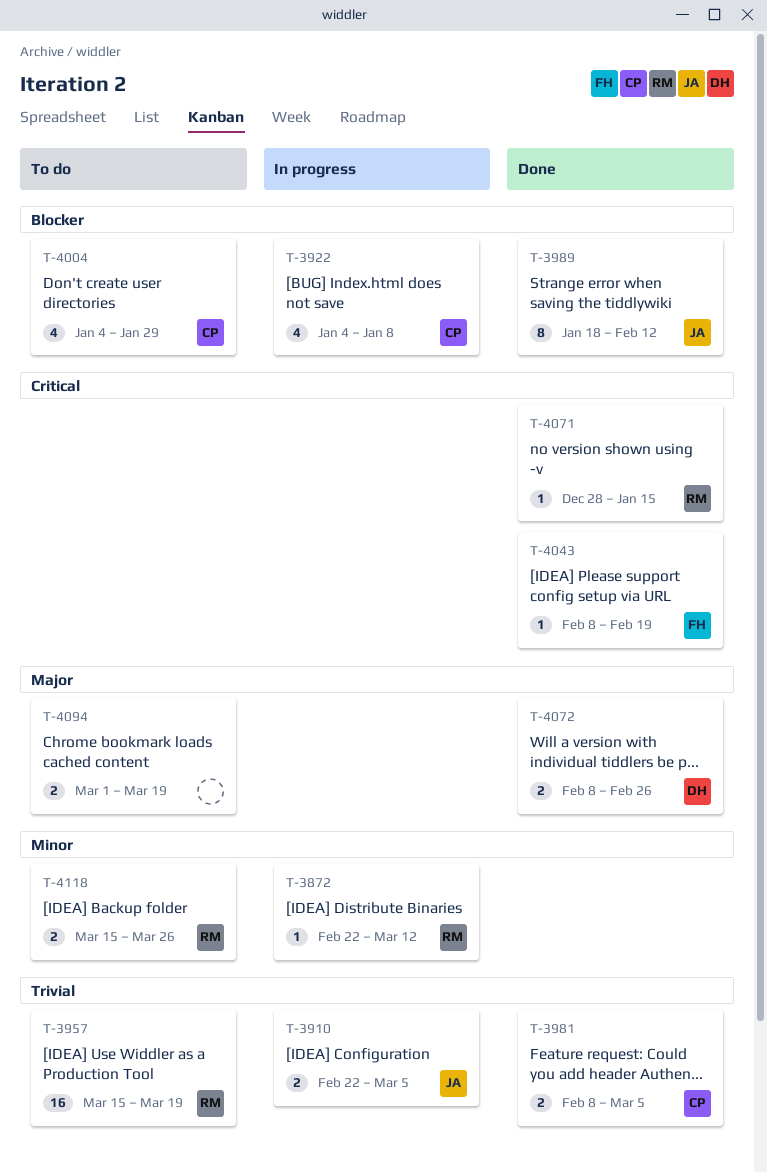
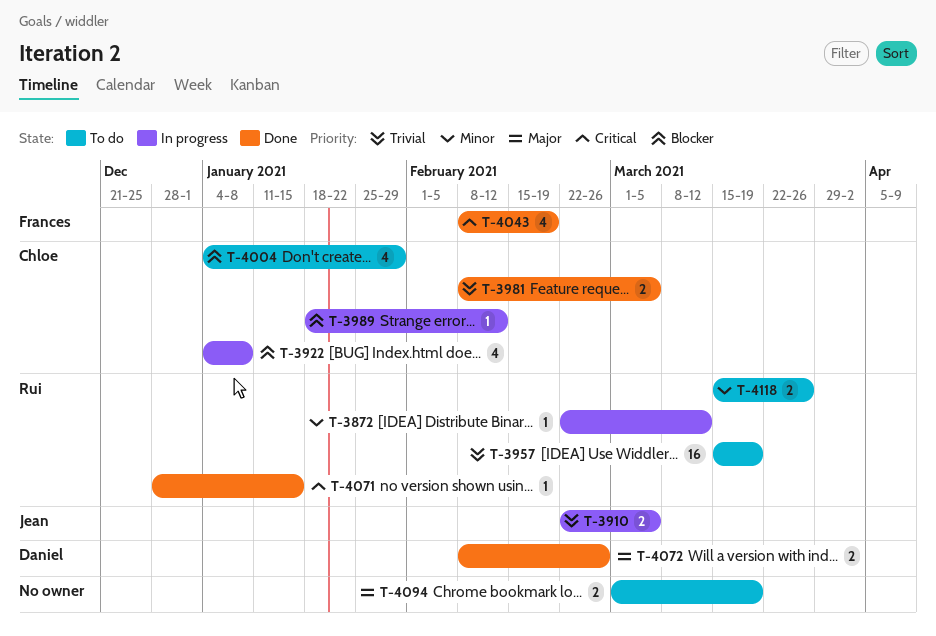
T-3989, status: Done -> In progress
T-3989, owner: Jean -> Chloe
T-3989, estimate: 8 -> 1
T-4043, estimate: 1 -> 4

